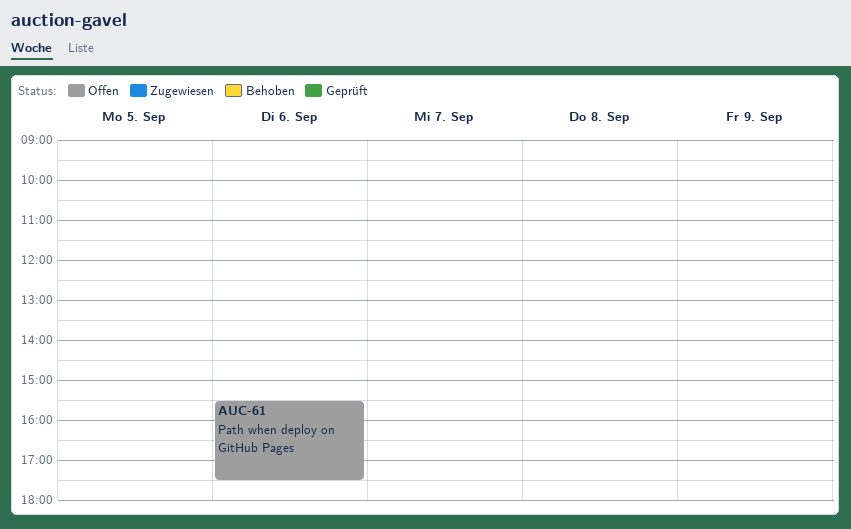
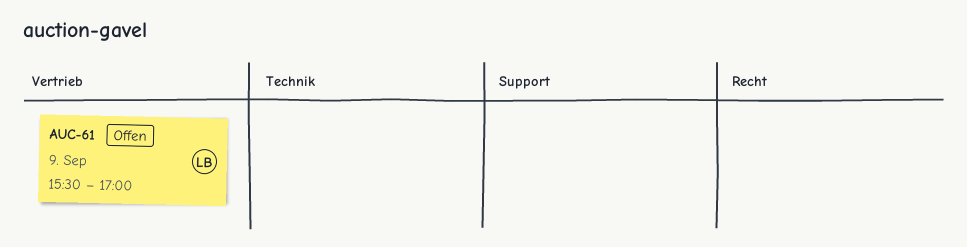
AUC-61, day: Sep 6 -> Sep 9
AUC-61, ends: 17:30 -> 17:00

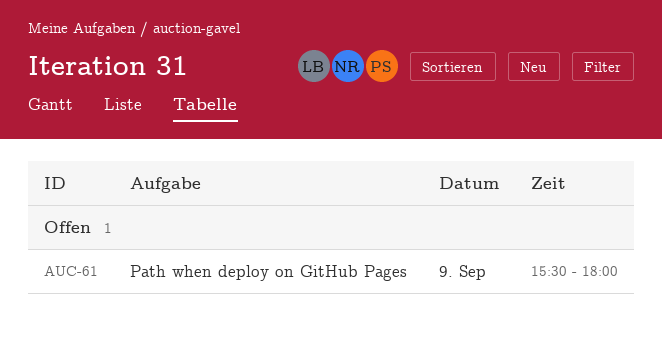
AUC-61, ends: 17:00 -> 18:00

